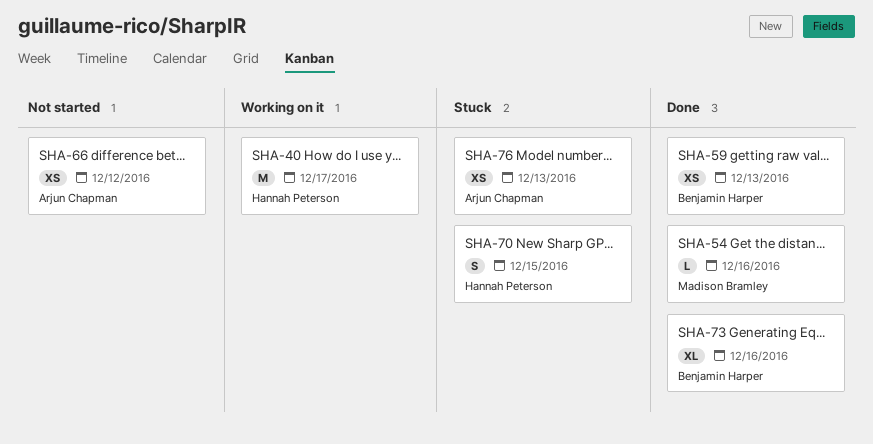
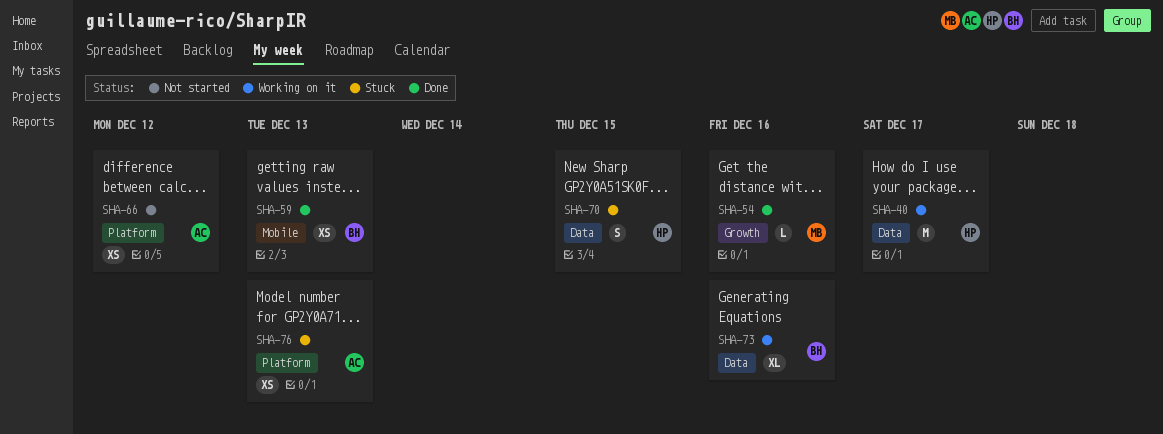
SHA-73, status: Done -> Working on it

